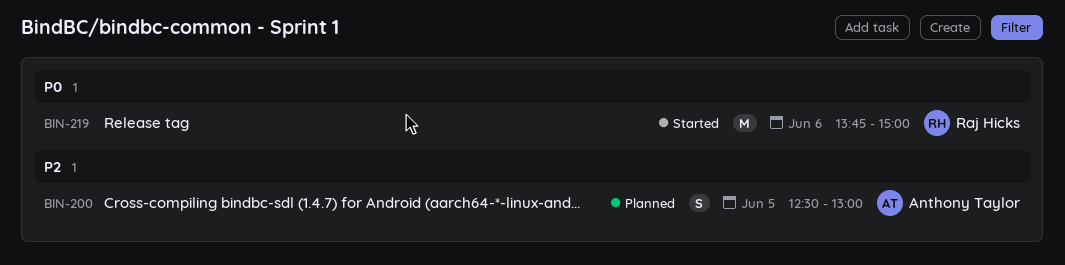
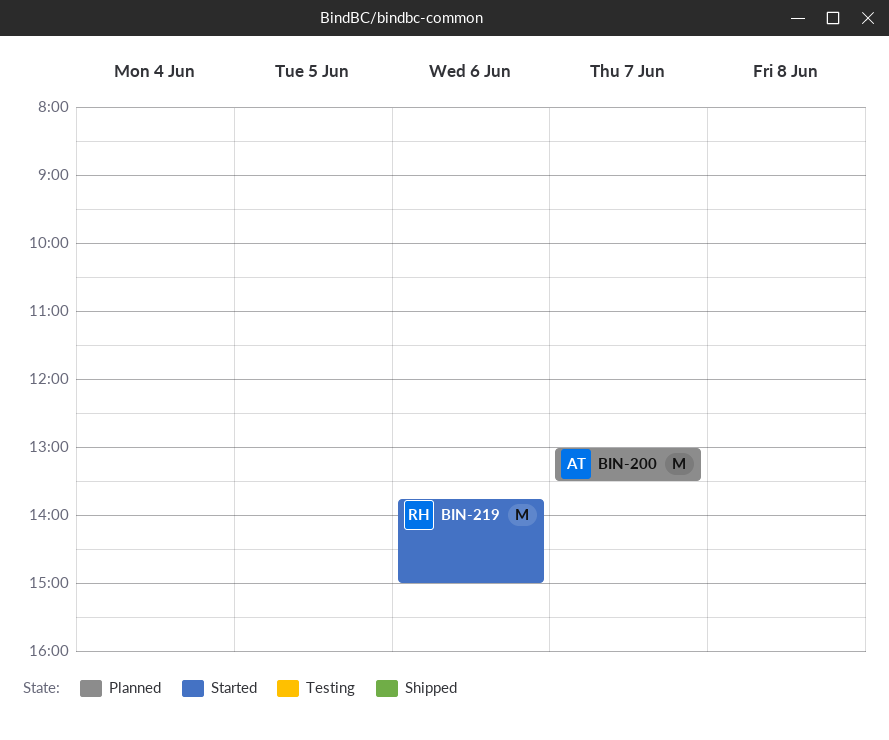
BIN-200, estimate: S -> M
BIN-200, day: Jun 5 -> Jun 7
BIN-200, begins: 12:30 -> 13:00
BIN-200, ends: 13:00 -> 13:30

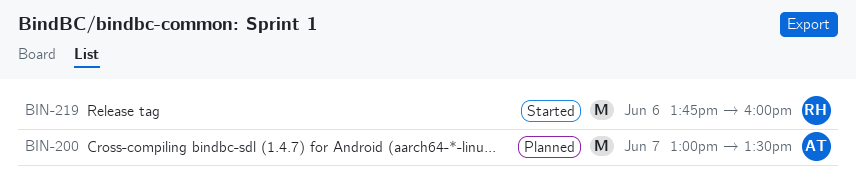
BIN-219, ends: 15:00 -> 16:00

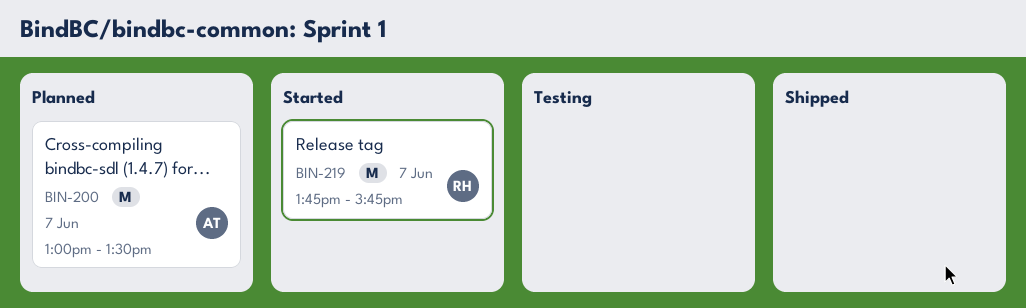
BIN-219, day: Jun 6 -> Jun 7
BIN-219, ends: 16:00 -> 15:45

